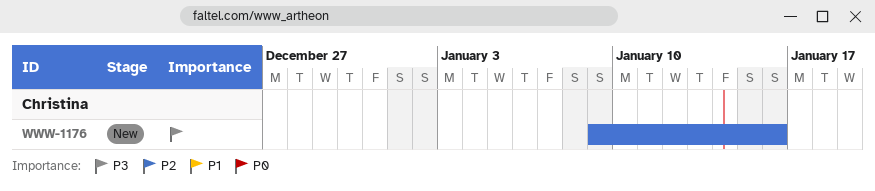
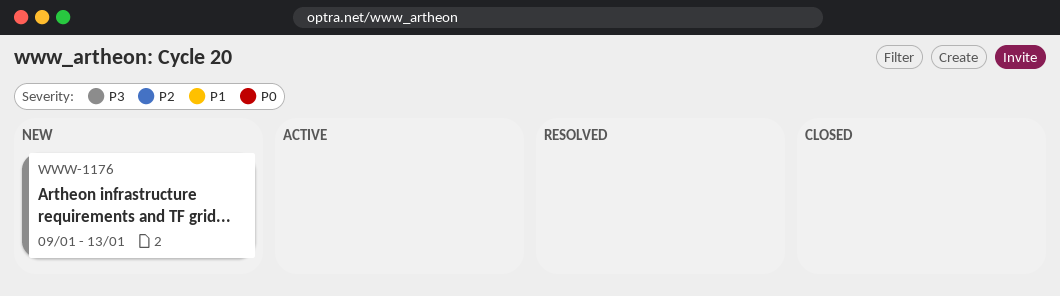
WWW-1176, due: Jan 16 -> Jan 13

